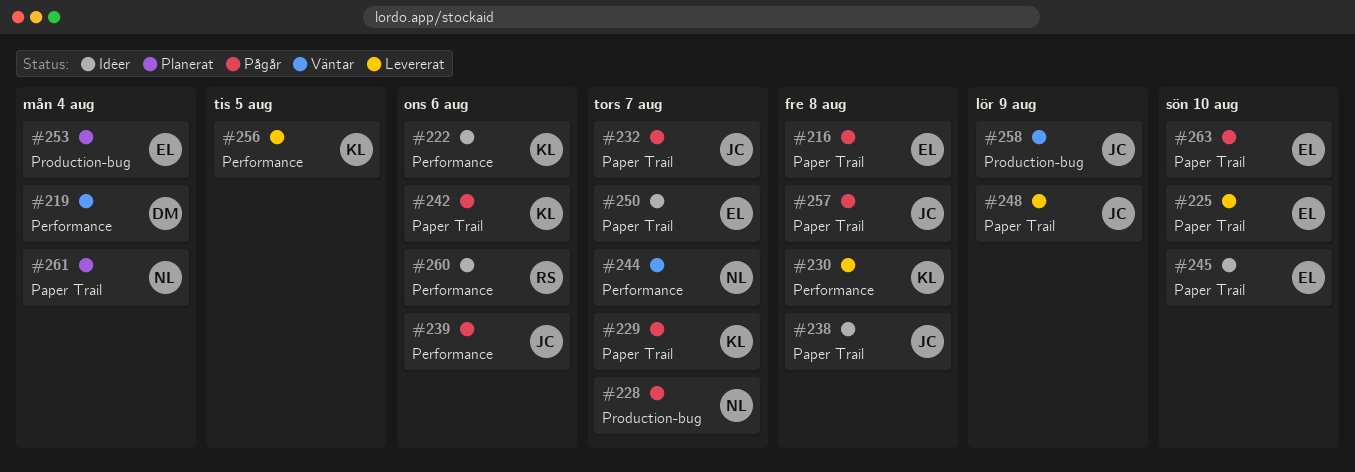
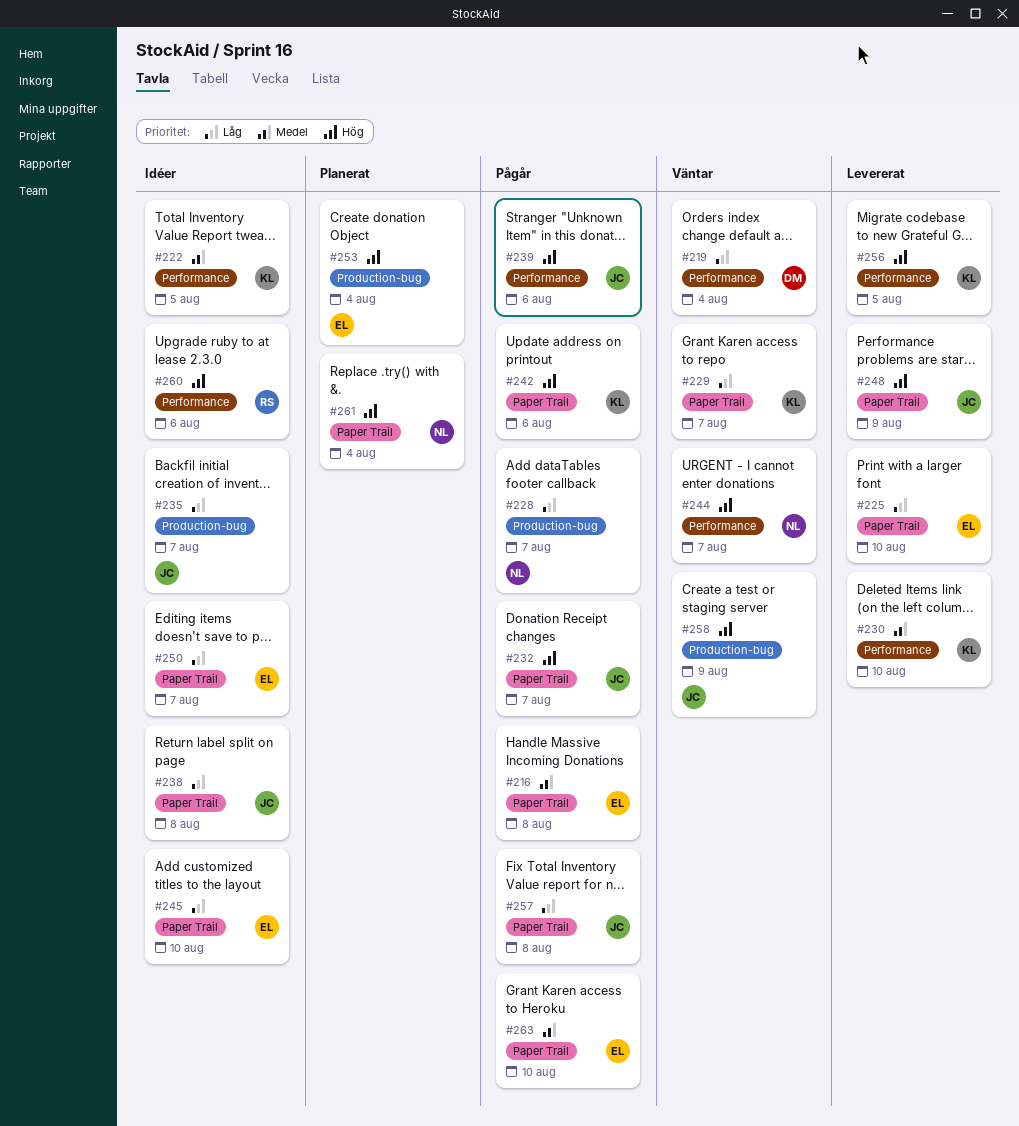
#222, due: Aug 6 -> Aug 5
#229, status: Pågår -> Väntar
#230, due: Aug 8 -> Aug 10
#235: none -> present

